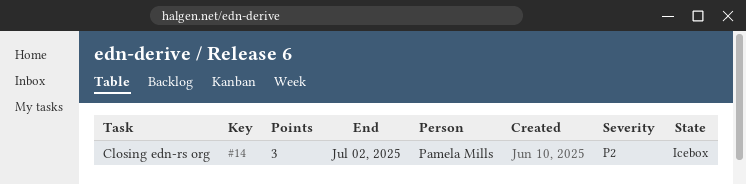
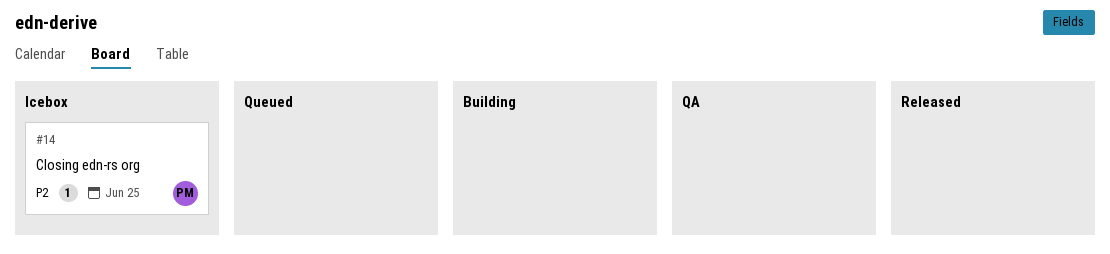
#14, estimate: 3 -> 1
#14, due: Jul 2 -> Jun 25

